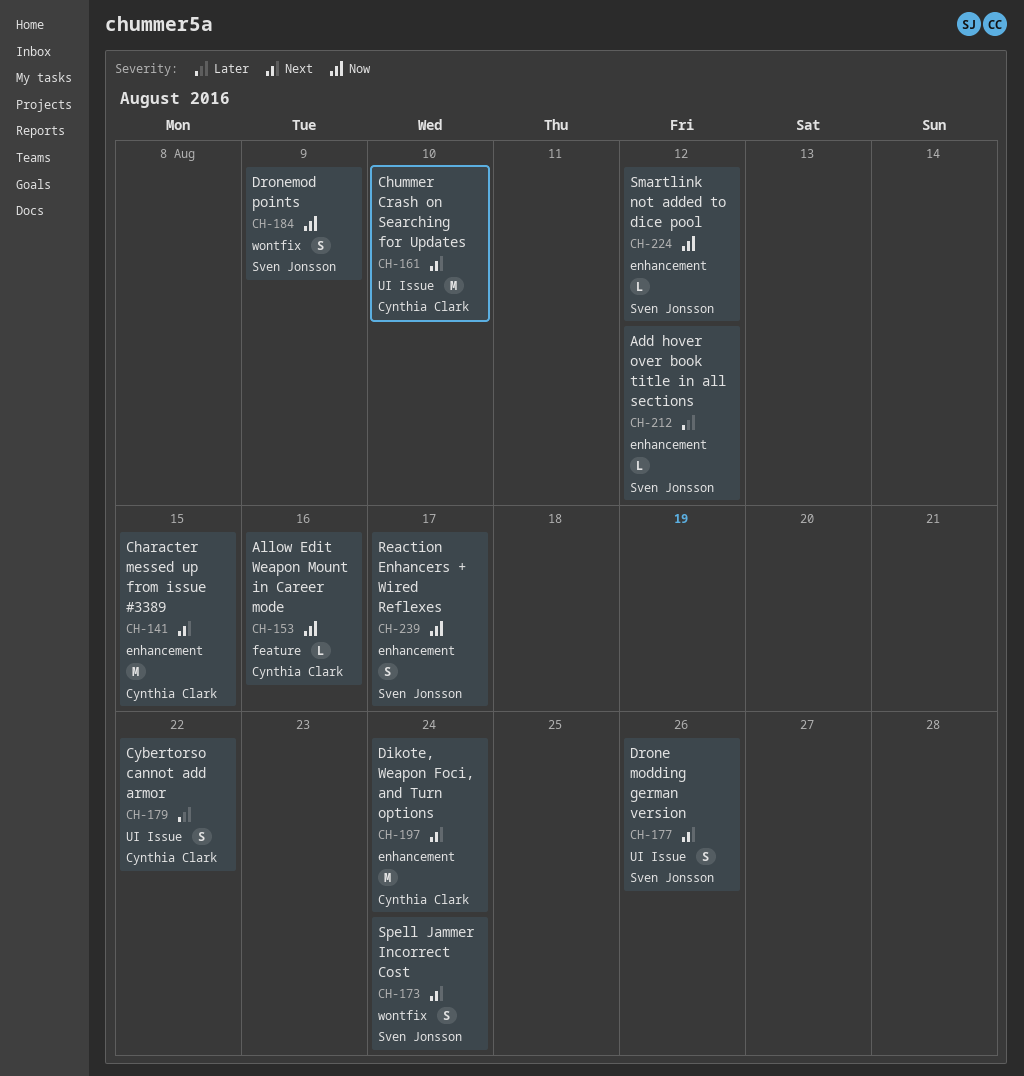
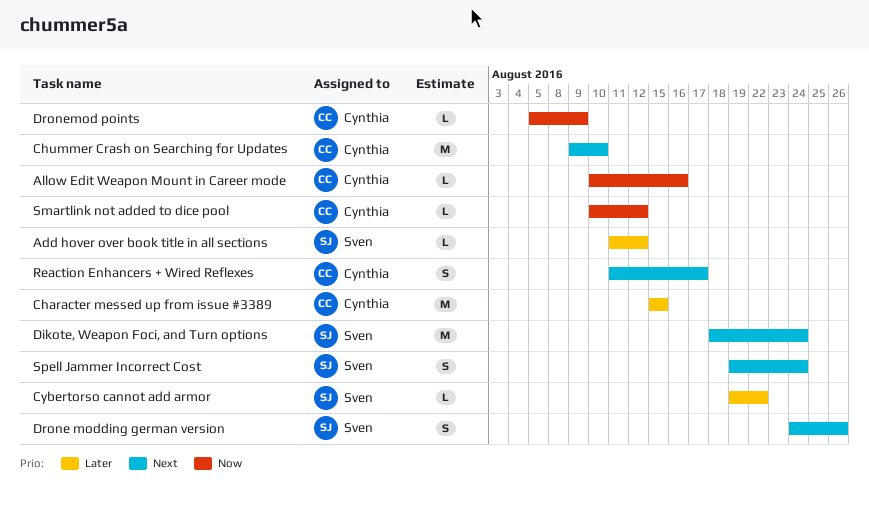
Character messed up from issue #3389, priority: Next -> Later
Cybertorso cannot add armor, owner: Cynthia Clark -> Sven Jonsson
Cybertorso cannot add armor, estimate: S -> L
Dikote, Weapon Foci, and Turn options, owner: Cynthia Clark -> Sven Jonsson
Dronemod points, owner: Sven Jonsson -> Cynthia Clark
Dronemod points, estimate: S -> L
Reaction Enhancers + Wired Reflexes, owner: Sven Jonsson -> Cynthia Clark
Reaction Enhancers + Wired Reflexes, priority: Now -> Next
Smartlink not added to dice pool, owner: Sven Jonsson -> Cynthia Clark

